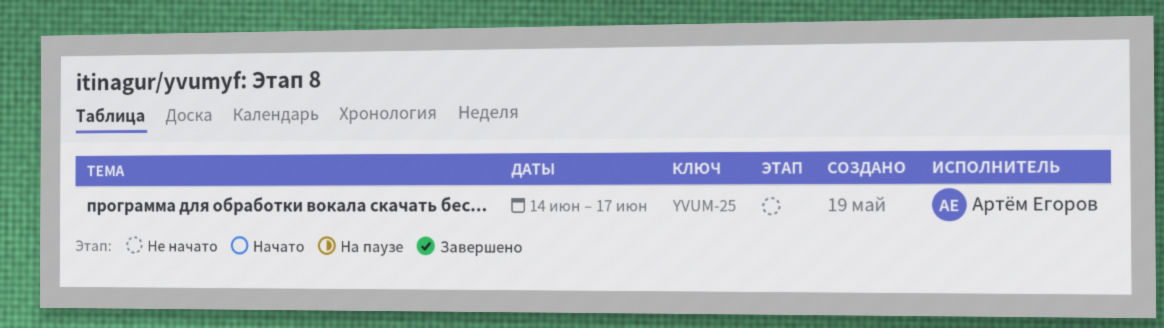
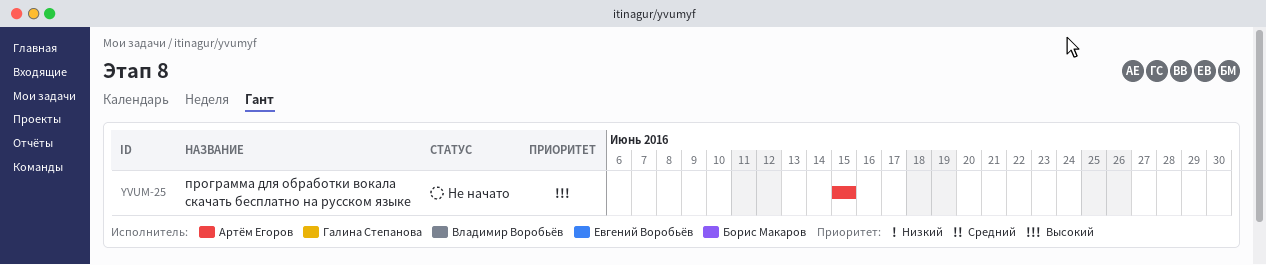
YVUM-25, start: Jun 14 -> Jun 15
YVUM-25, due: Jun 17 -> Jun 15

